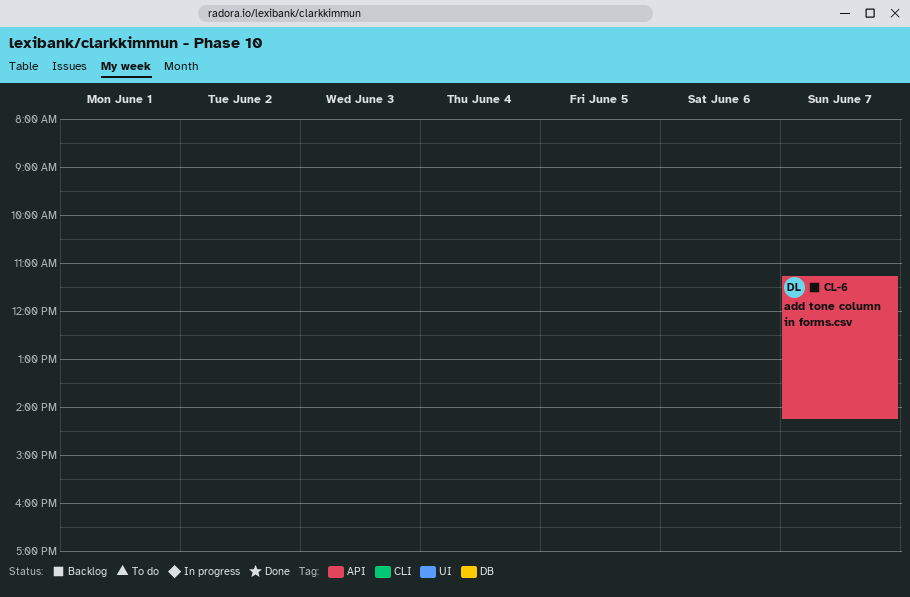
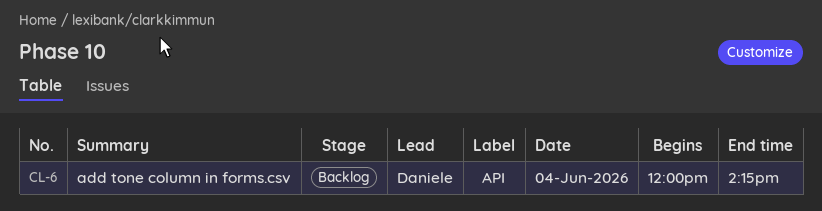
CL-6, day: Jun 7 -> Jun 4
CL-6, begins: 11:15 -> 12:00

